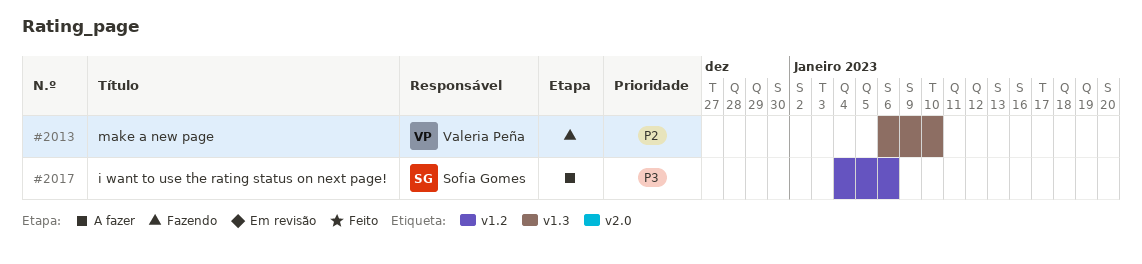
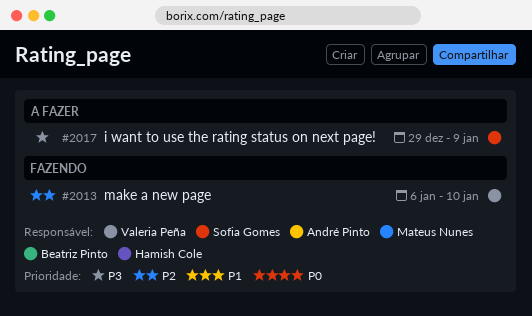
#2017, start: Jan 4 -> Dec 29
#2017, due: Jan 6 -> Jan 9

